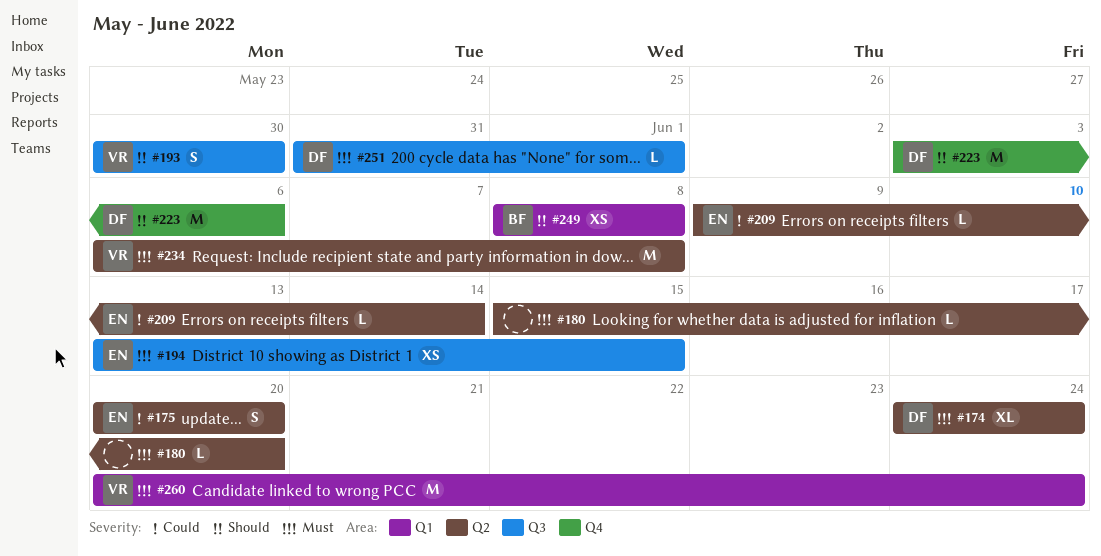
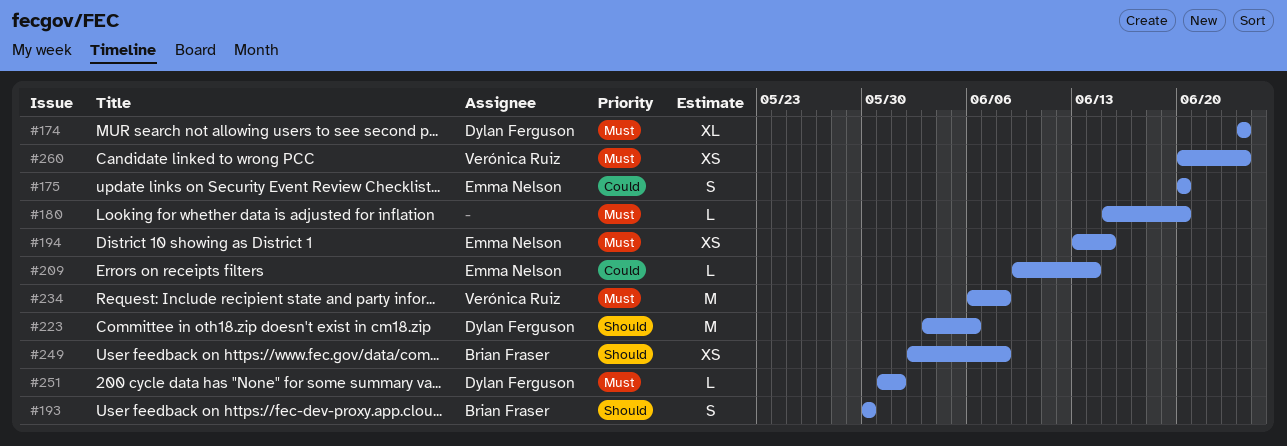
#193, owner: Verónica Ruiz -> Brian Fraser
#249, start: Jun 8 -> Jun 2
#260, estimate: M -> XS

